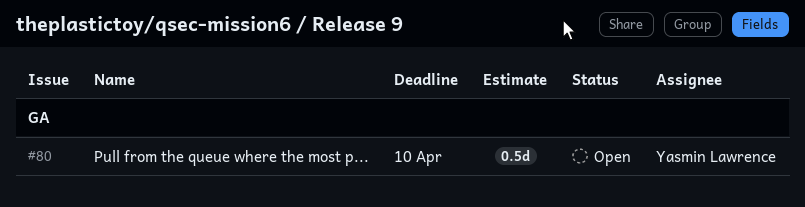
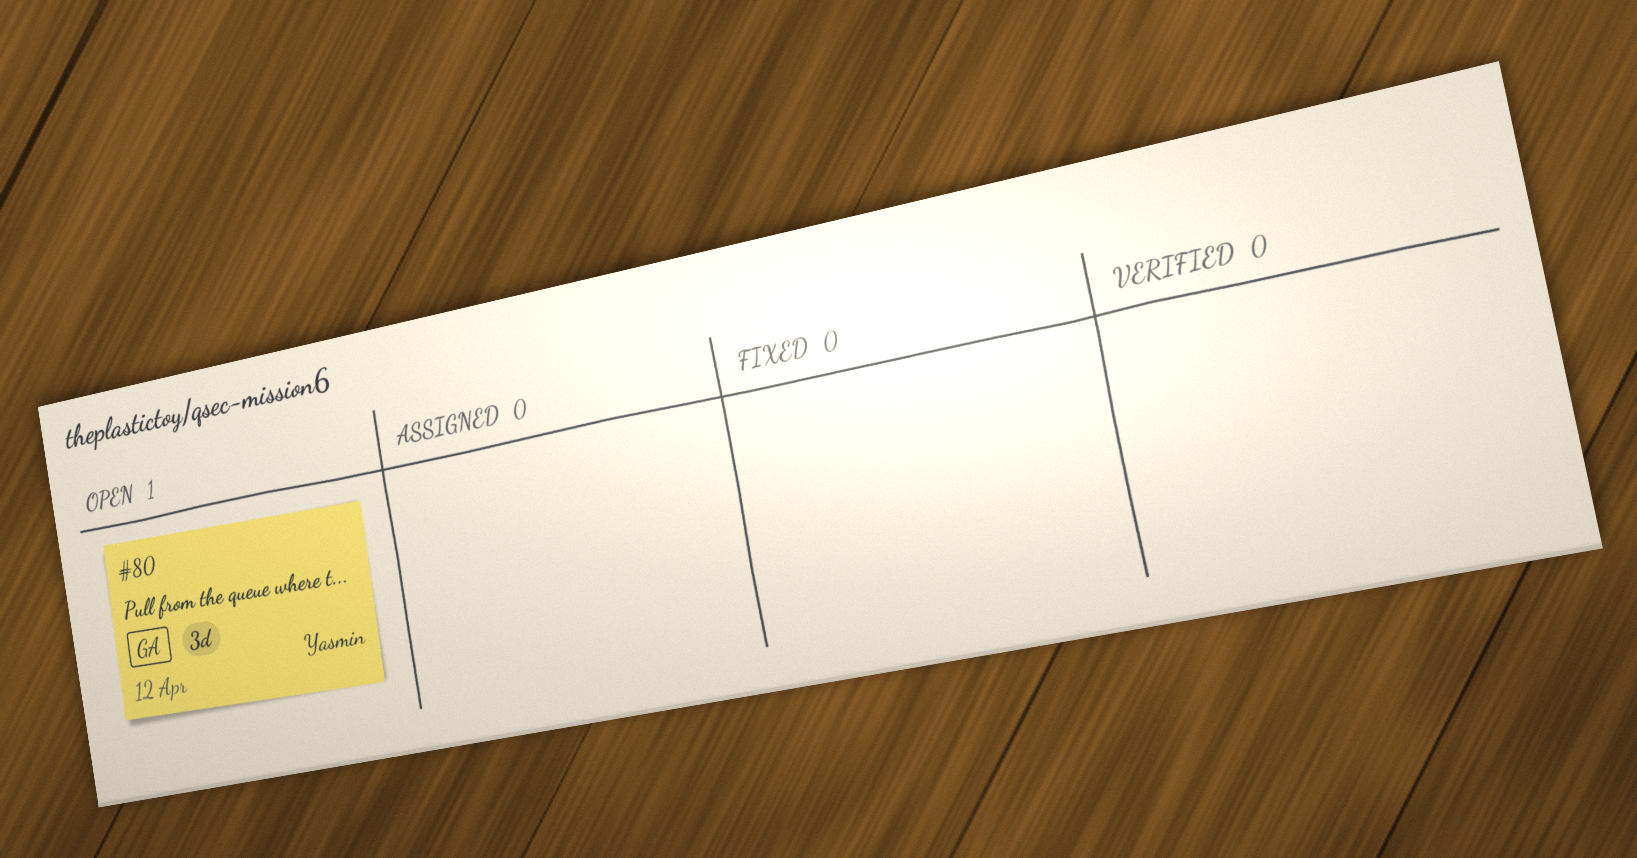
#80, estimate: 0.5d -> 3d
#80, due: Apr 10 -> Apr 12

